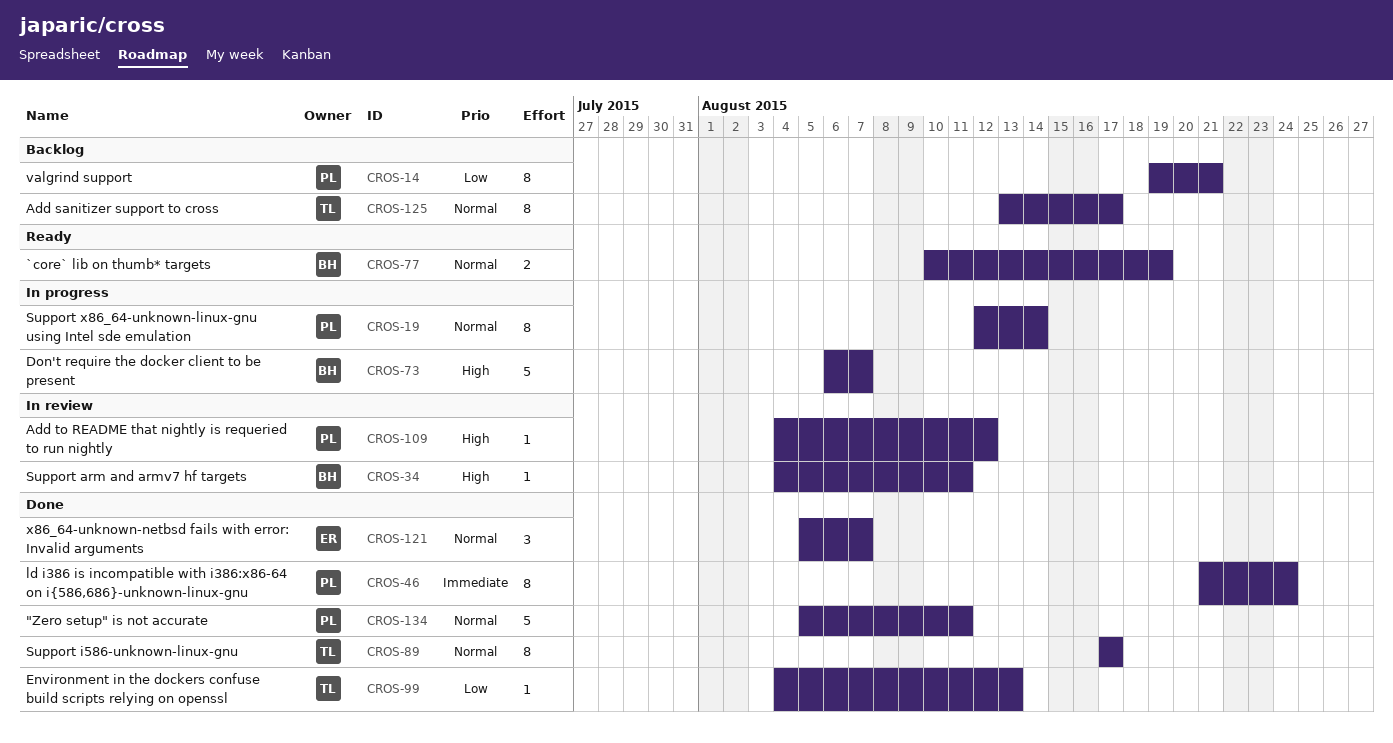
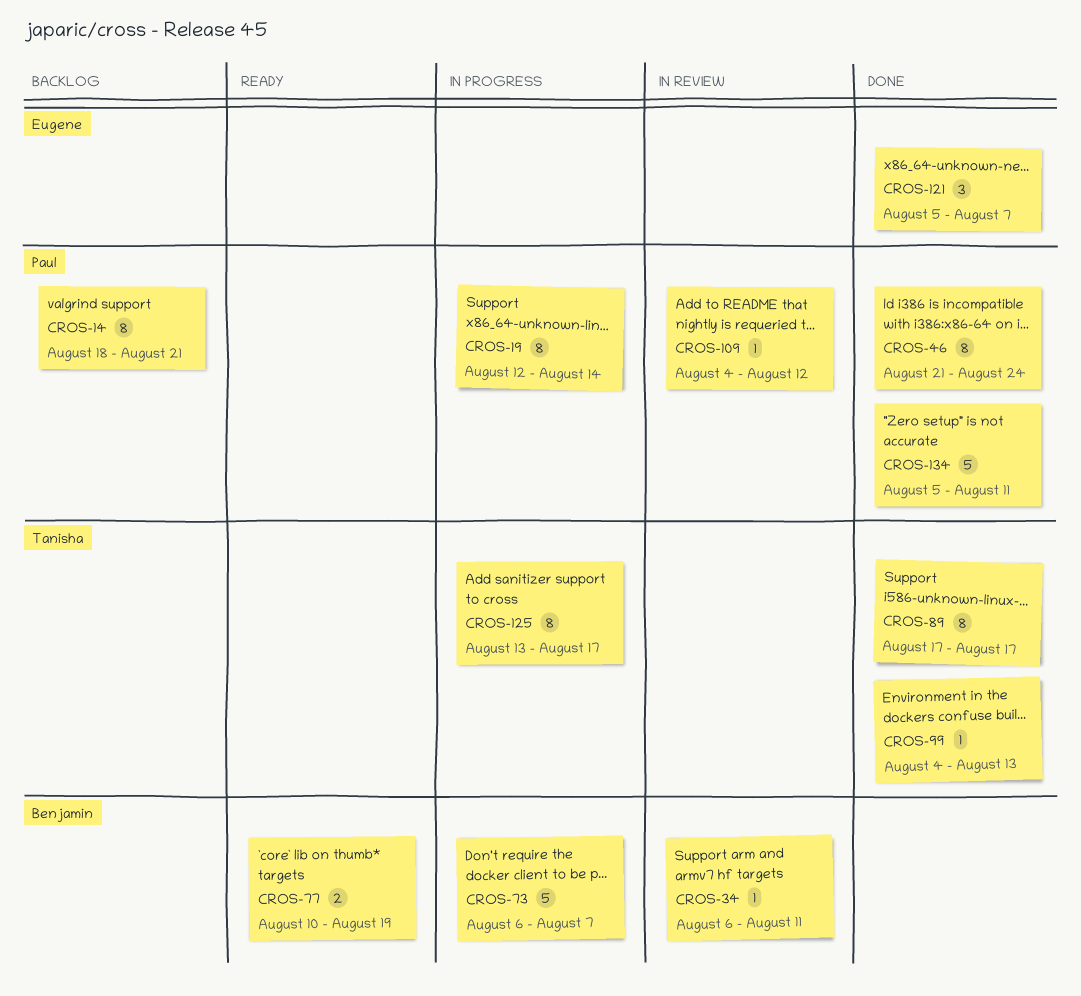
CROS-14, start: Aug 19 -> Aug 18
CROS-34, start: Aug 4 -> Aug 6
CROS-125, status: Backlog -> In progress

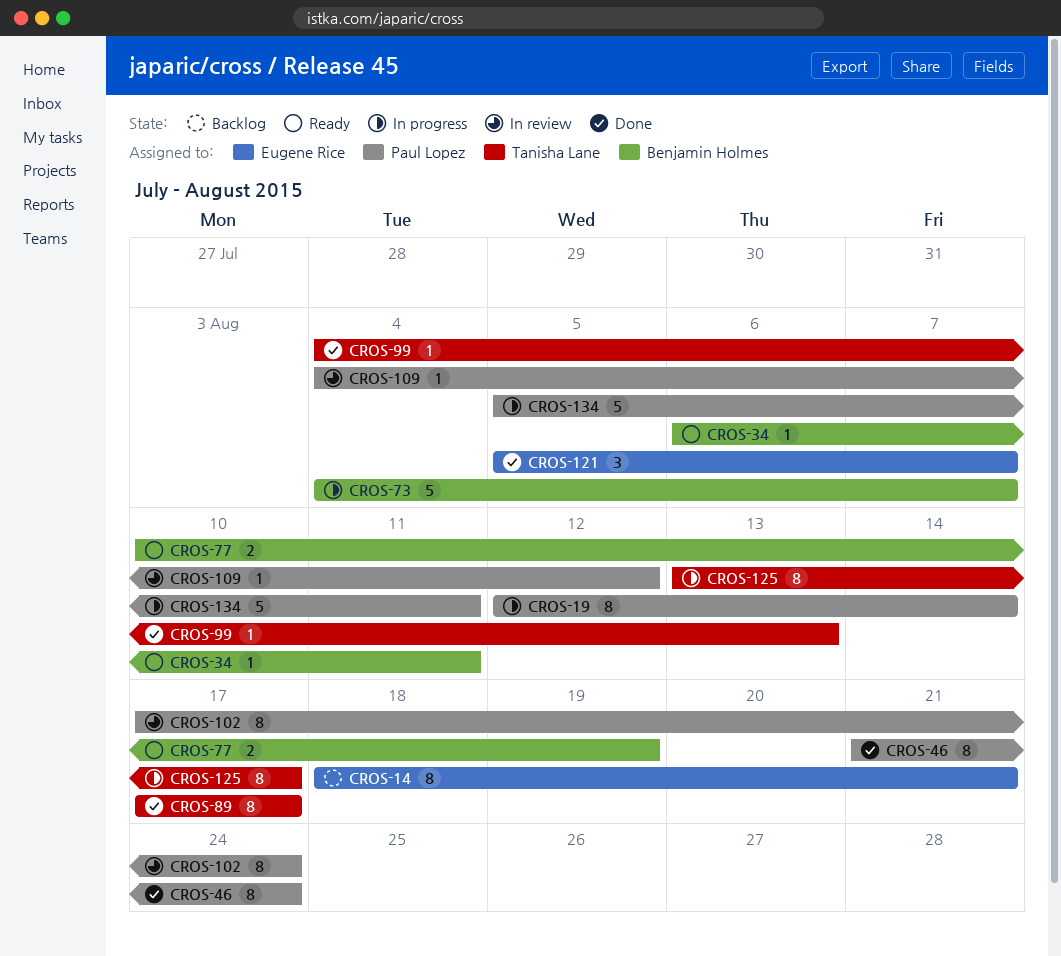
CROS-14, owner: Paul Lopez -> Eugene Rice
CROS-34, status: In review -> Ready
CROS-73, start: Aug 6 -> Aug 4
CROS-102: none -> present
CROS-134, status: Done -> In progress

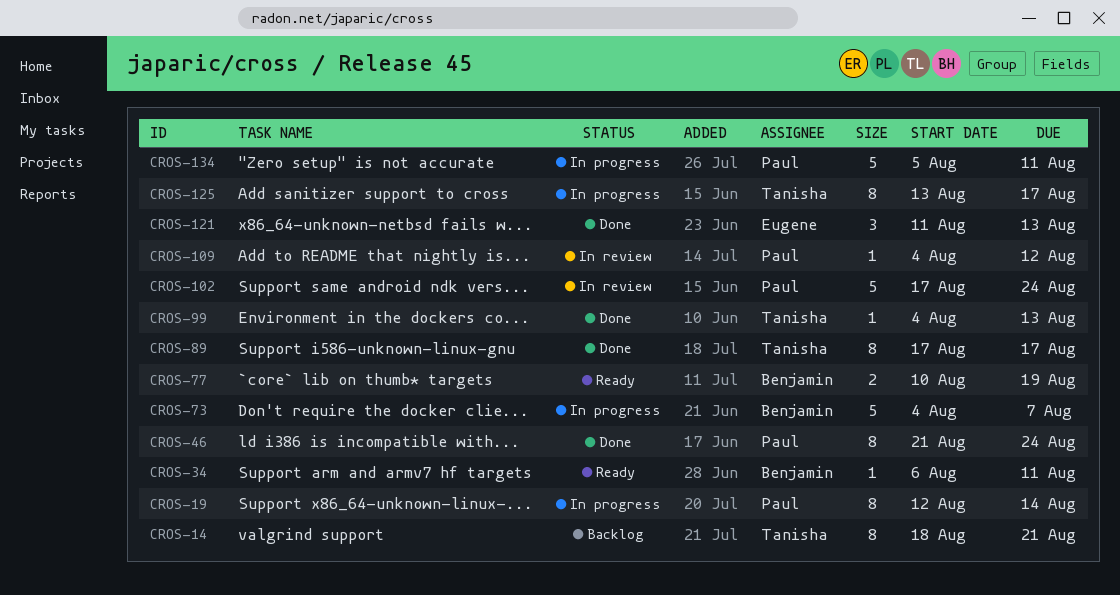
CROS-14, owner: Eugene Rice -> Tanisha Lane
CROS-102, estimate: 8 -> 5
CROS-121, start: Aug 5 -> Aug 11
CROS-121, due: Aug 7 -> Aug 13

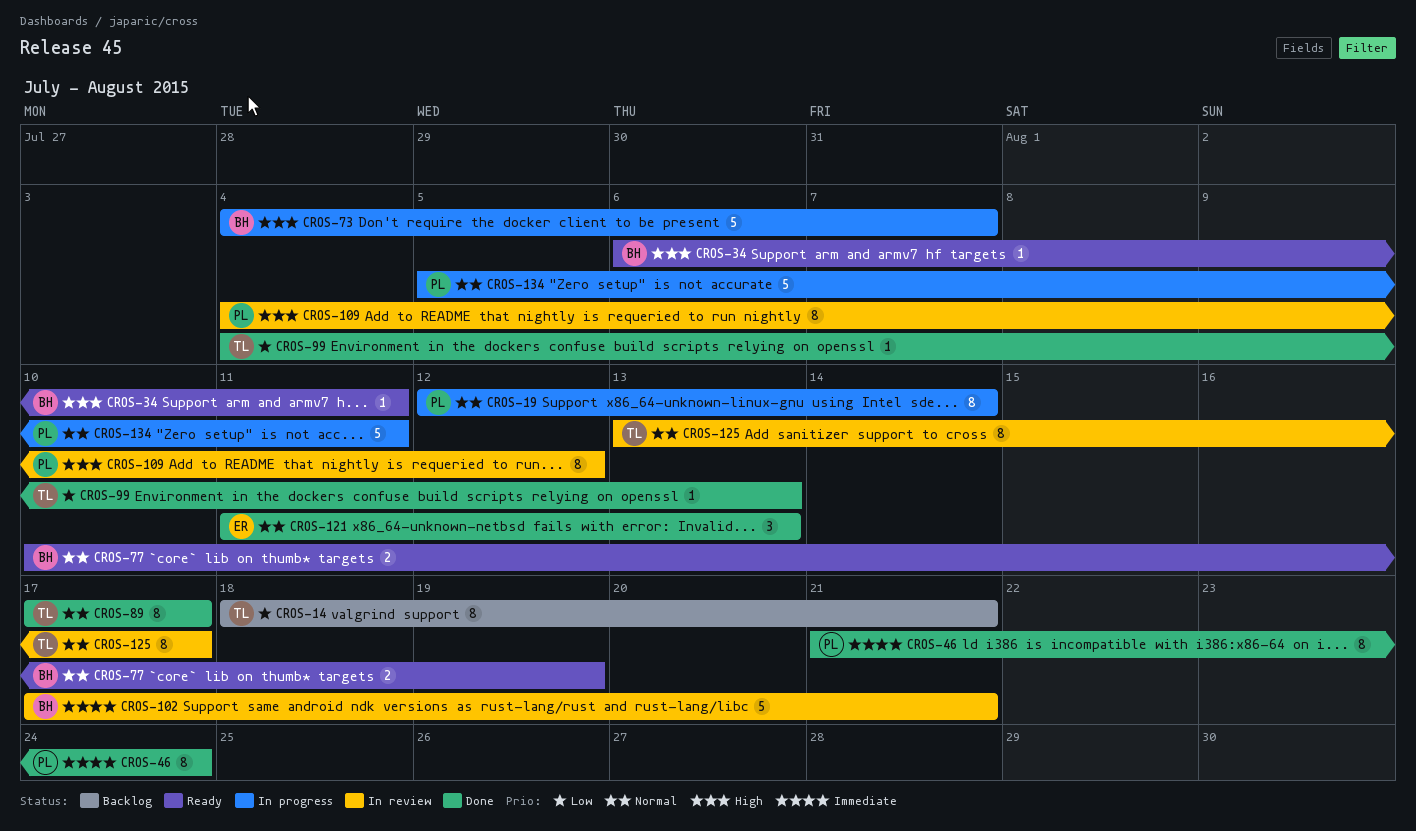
CROS-102, owner: Paul -> Benjamin
CROS-102, due: Aug 24 -> Aug 21
CROS-109, estimate: 1 -> 8
CROS-125, status: In progress -> In review

